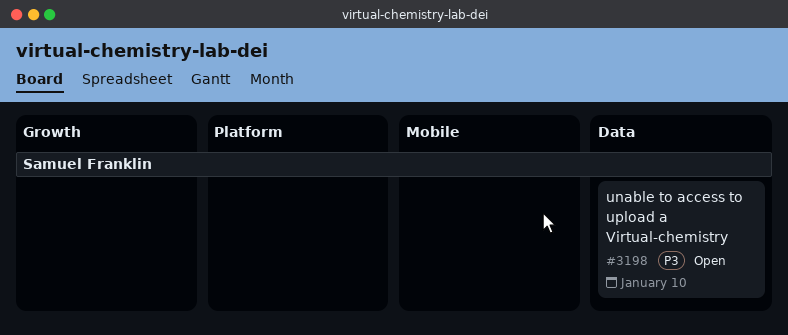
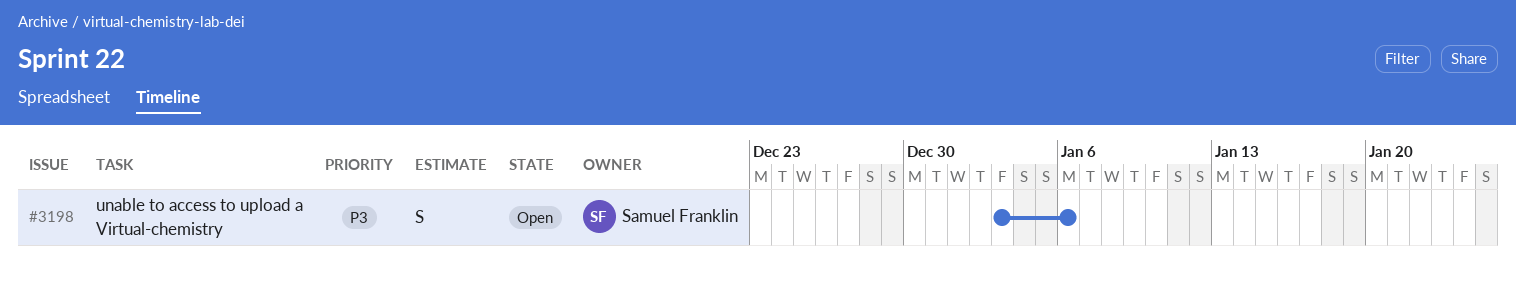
#3198, due: Jan 10 -> Jan 6

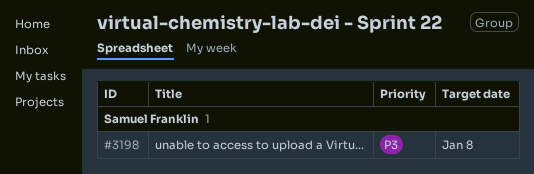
#3198, due: Jan 6 -> Jan 8

